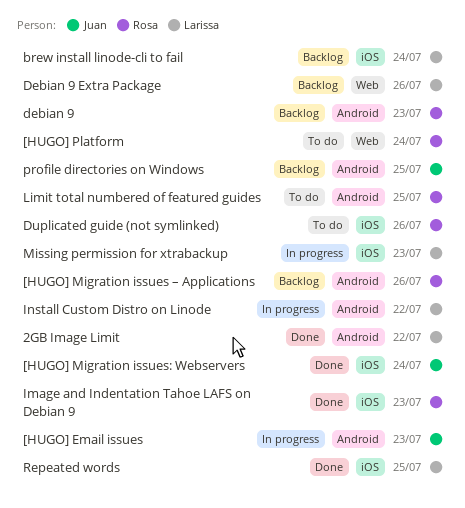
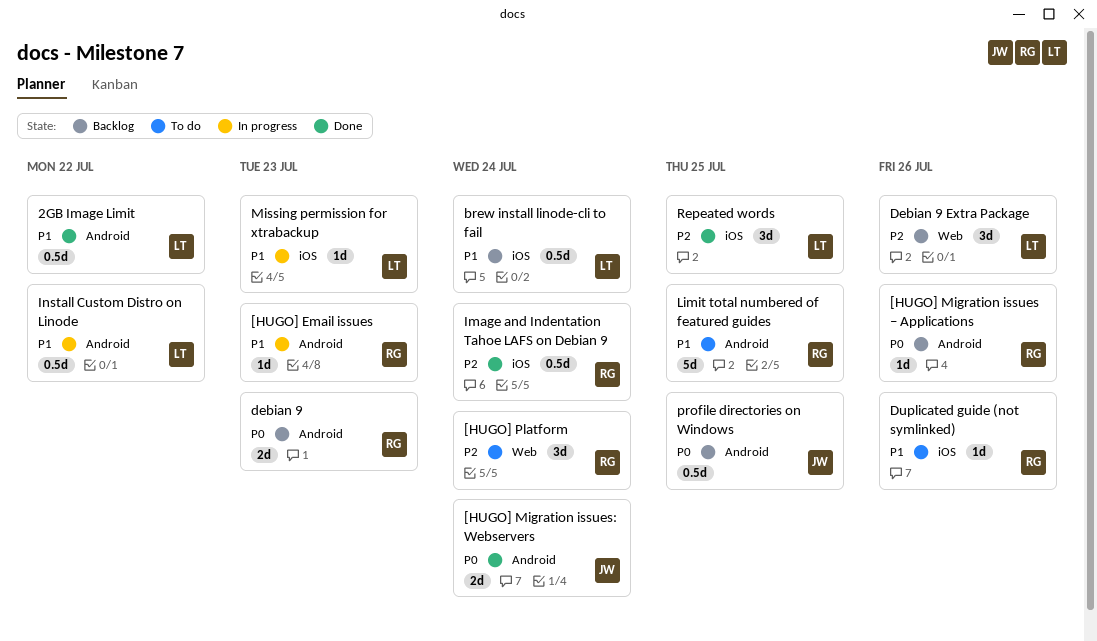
[HUGO] Email issues, owner: Juan -> Rosa
[HUGO] Migration issues: Webservers, label: iOS -> Android
Image and Indentation Tahoe LAFS on Debian 9, due: Jul 23 -> Jul 24

